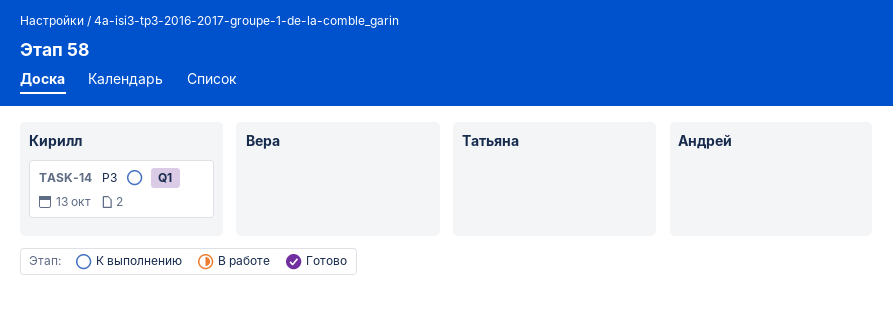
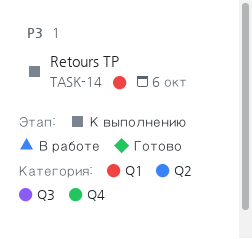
TASK-14, due: Oct 13 -> Oct 6

